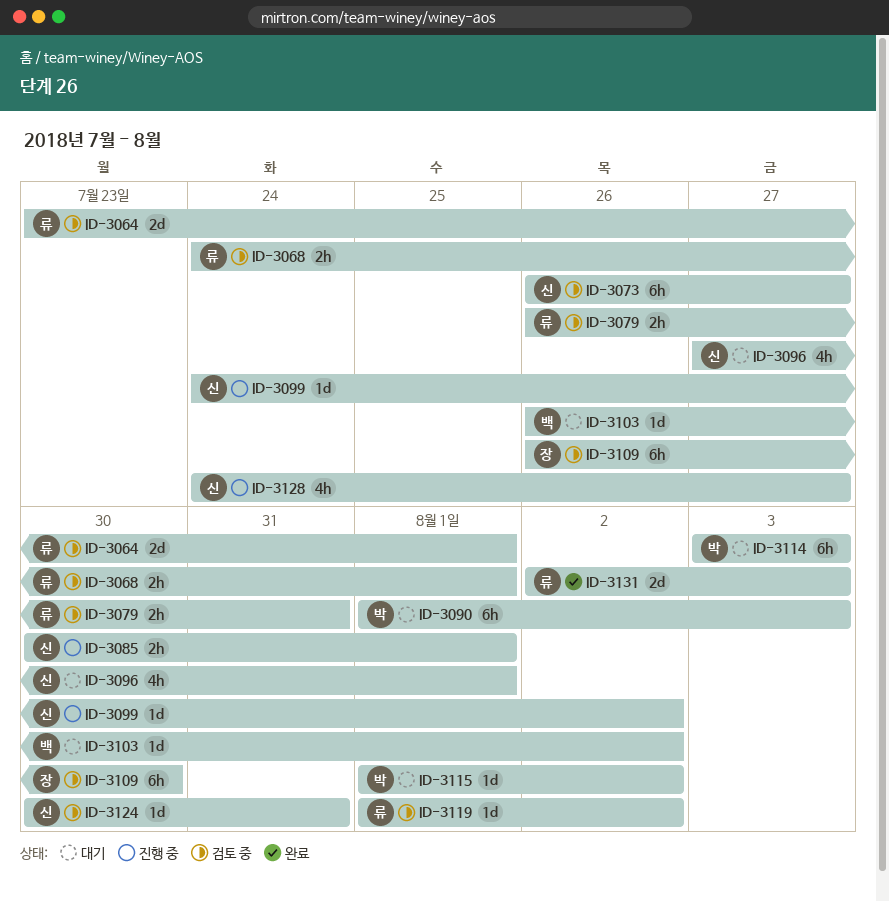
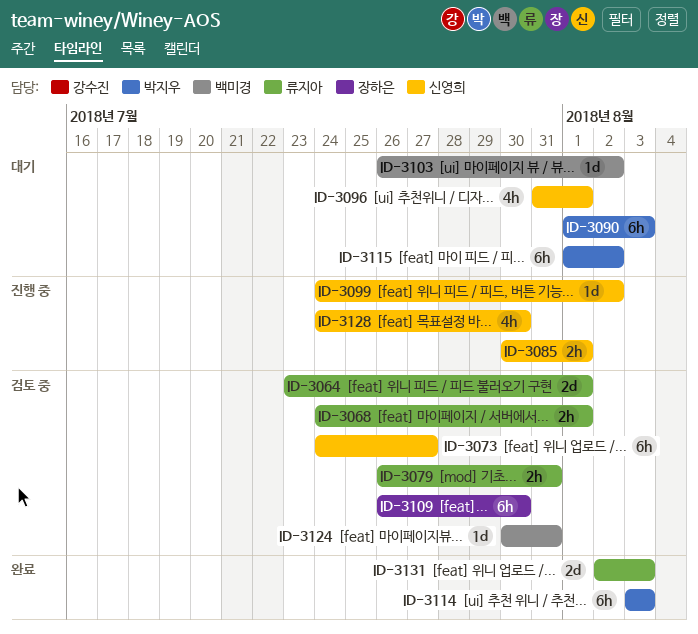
ID-3073, start: Jul 26 -> Jul 24
ID-3096, start: Jul 27 -> Jul 31
ID-3114, status: 대기 -> 완료
ID-3115, estimate: 1d -> 6h
ID-3119: present -> none
ID-3124, owner: 신영희 -> 백미경
ID-3128, due: Jul 27 -> Jul 30

